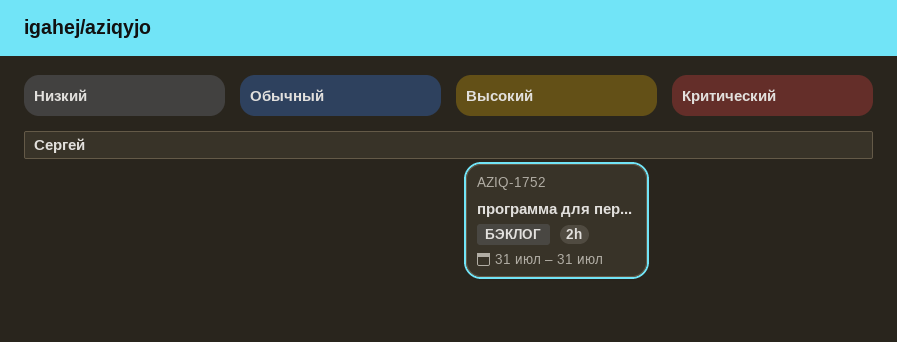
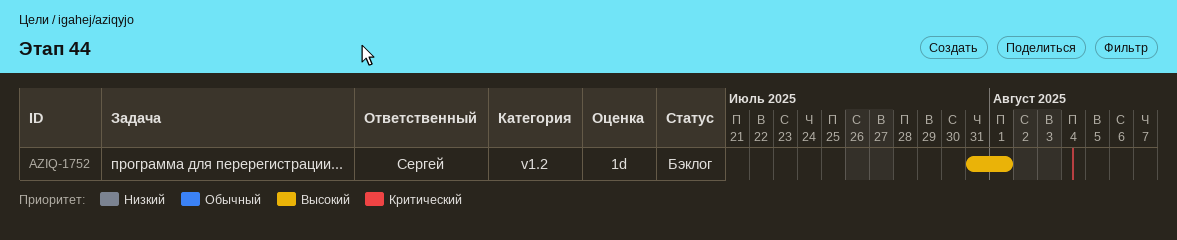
AZIQ-1752, estimate: 2h -> 1d
AZIQ-1752, due: Jul 31 -> Aug 1

